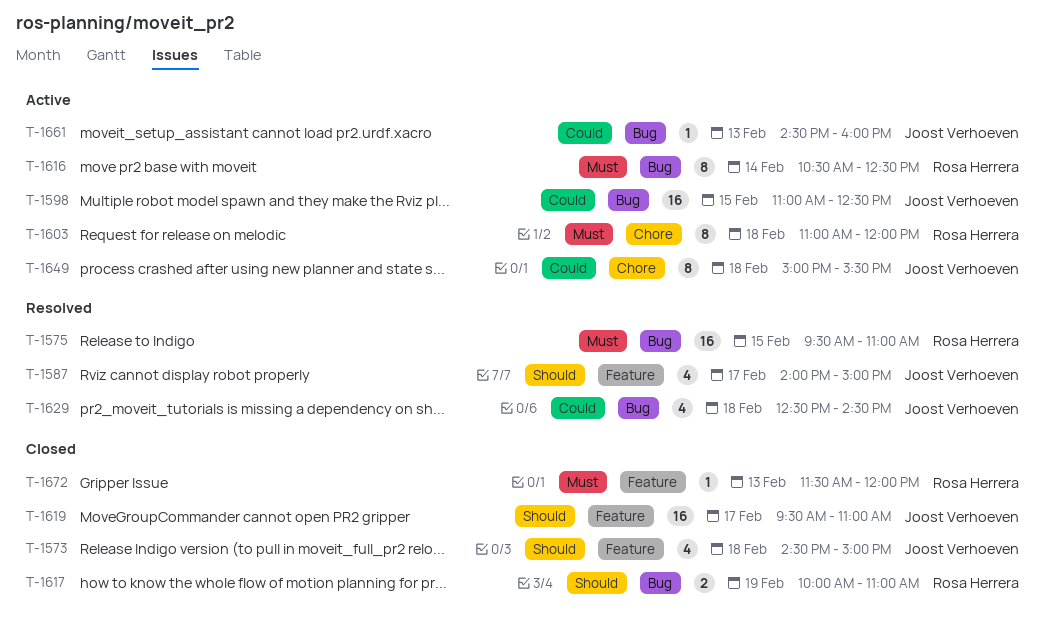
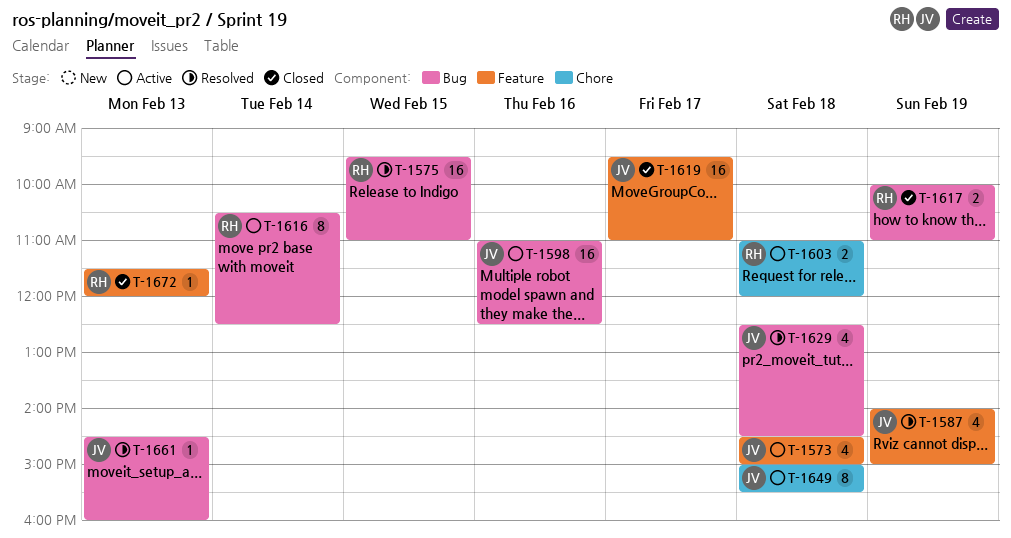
T-1573, status: Closed -> Active
T-1587, day: Feb 17 -> Feb 19
T-1598, day: Feb 15 -> Feb 16
T-1603, estimate: 8 -> 2
T-1661, status: Active -> Resolved

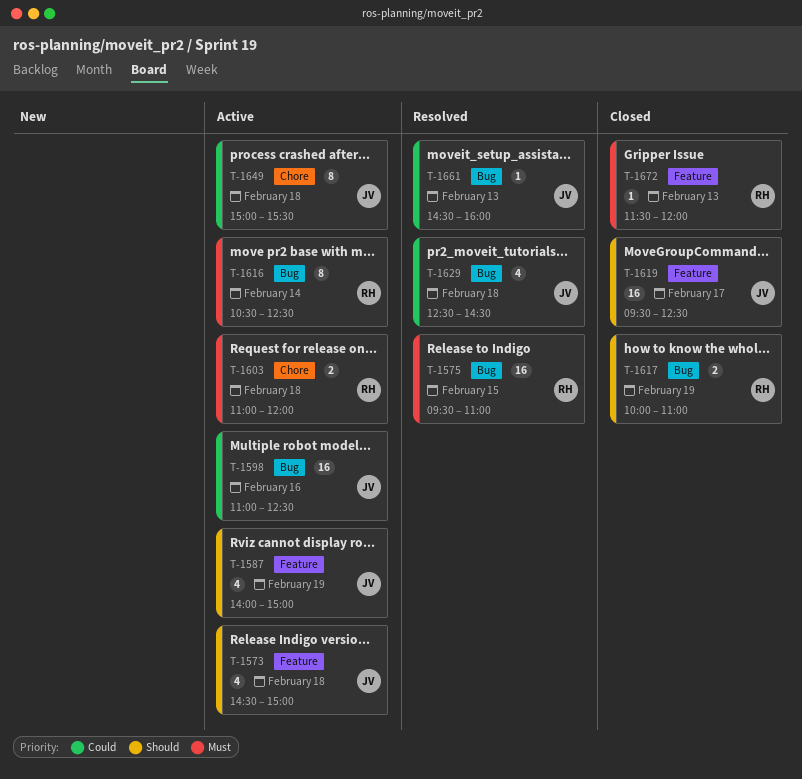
T-1587, status: Resolved -> Active
T-1619, ends: 11:00 -> 12:30

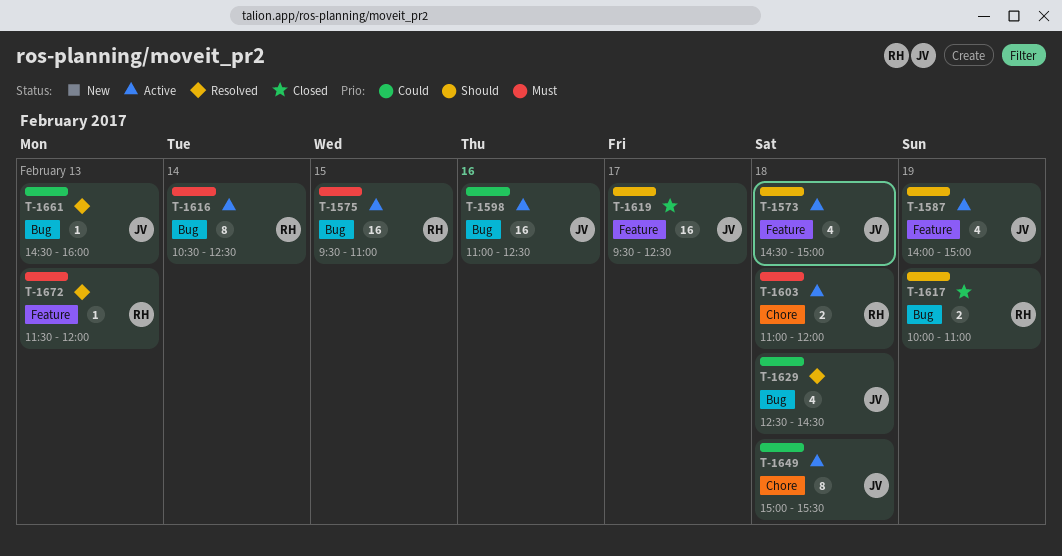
T-1575, status: Resolved -> Active
T-1672, status: Closed -> Resolved

